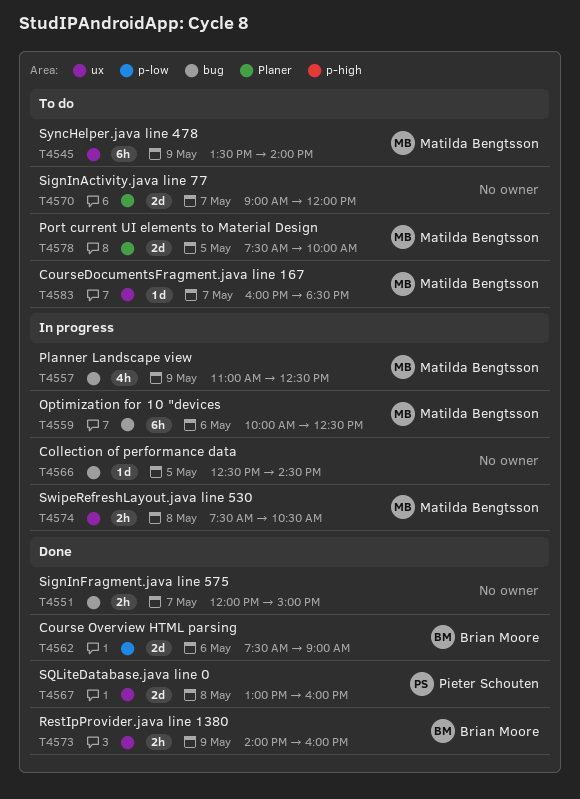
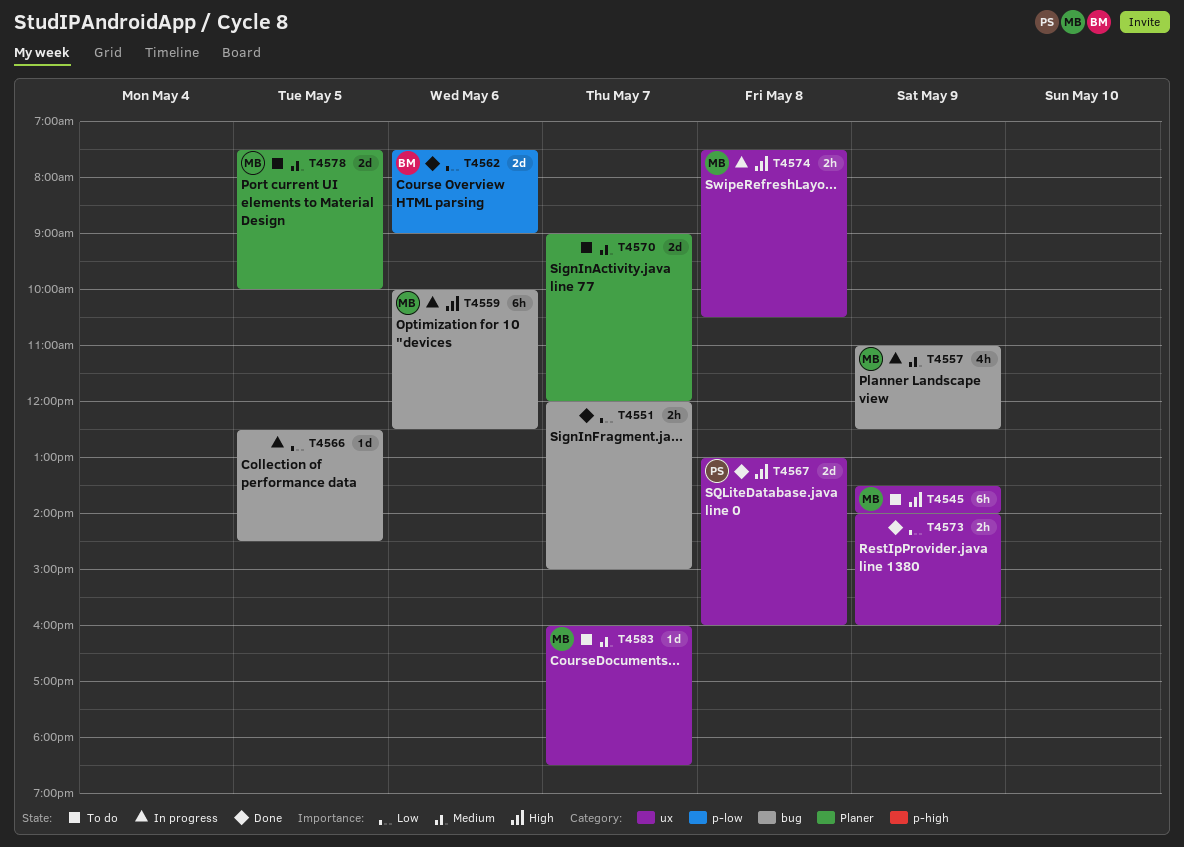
T4573, owner: Brian Moore -> none

